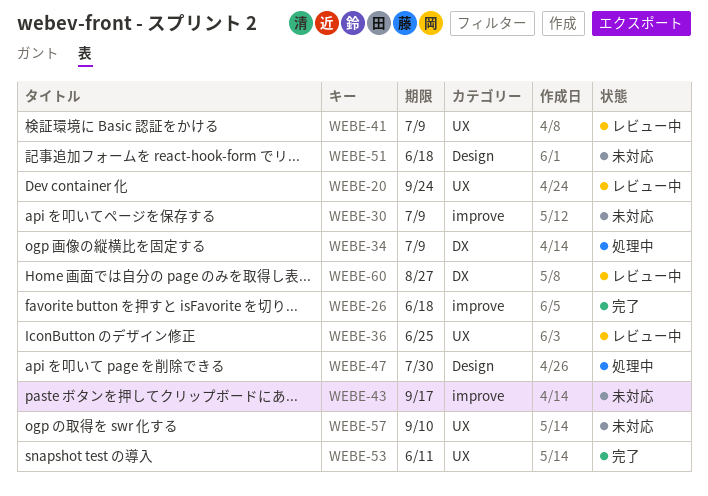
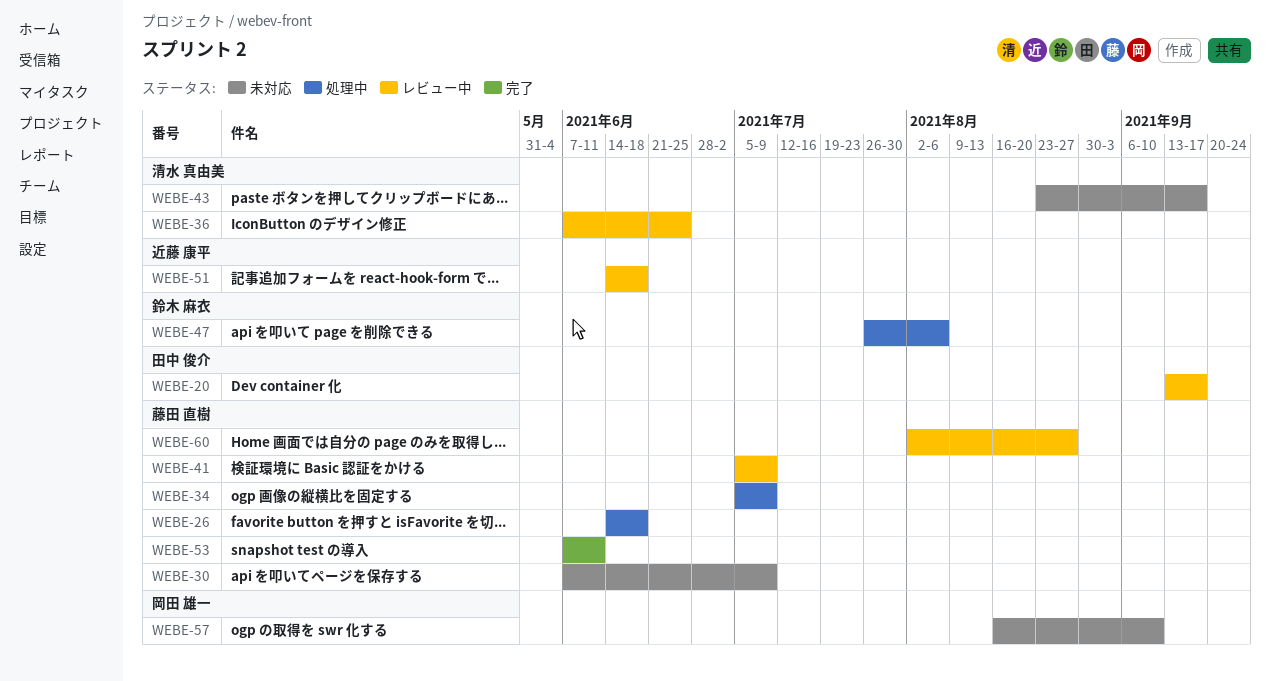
WEBE-20, due: Sep 24 -> Sep 17
WEBE-26, status: 完了 -> 処理中
WEBE-47, due: Jul 30 -> Aug 6
WEBE-51, status: 未対応 -> レビュー中

